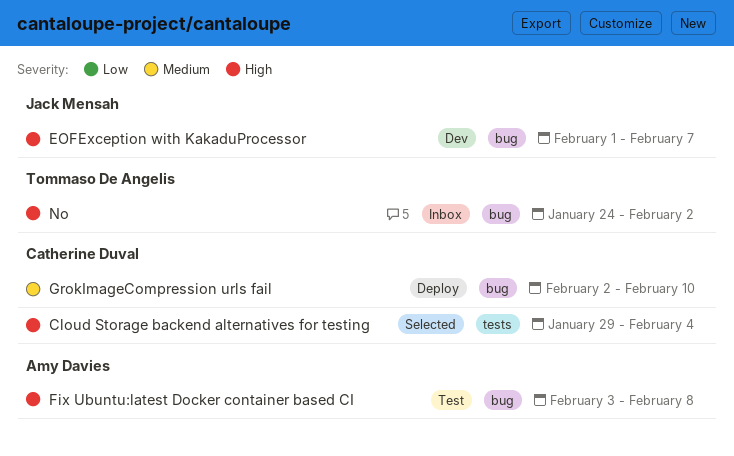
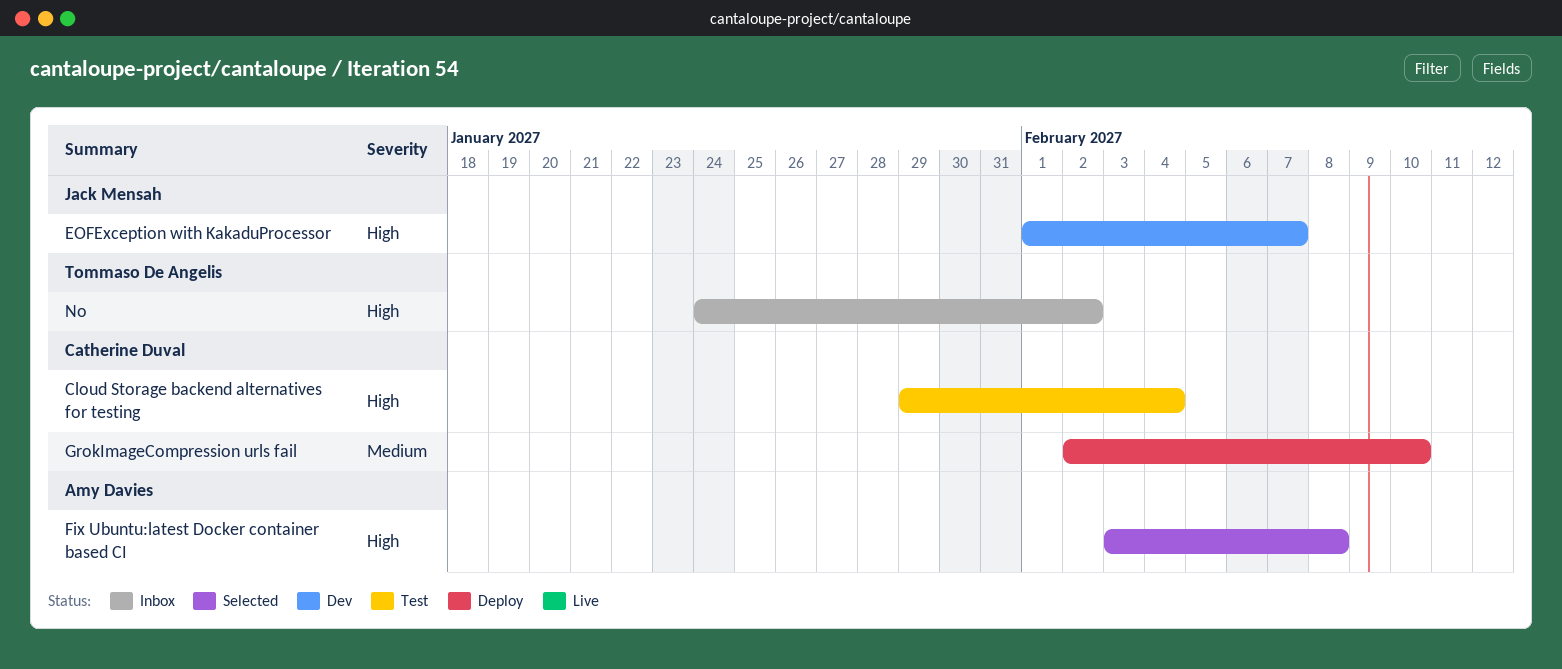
Cloud Storage backend alternatives for testing, status: Selected -> Test
Fix Ubuntu:latest Docker container based CI, status: Test -> Selected

